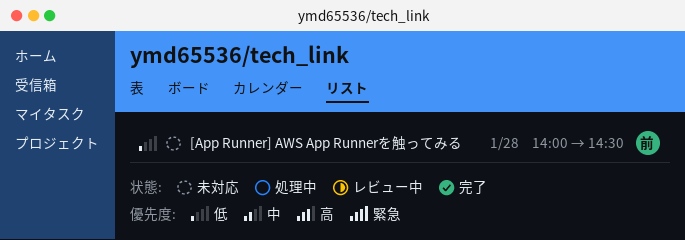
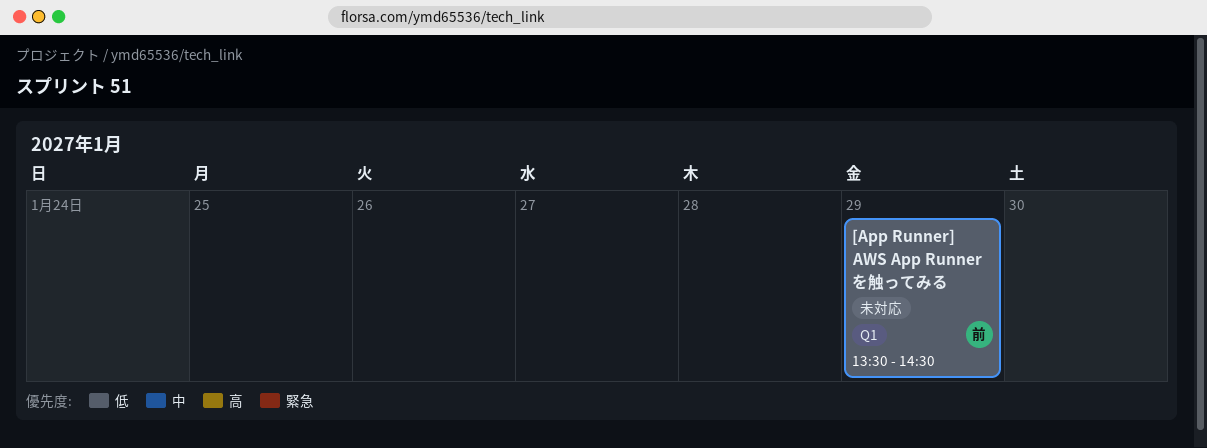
[App Runner] AWS App Runnerを触ってみる, day: Jan 28 -> Jan 29
[App Runner] AWS App Runnerを触ってみる, begins: 14:00 -> 13:30

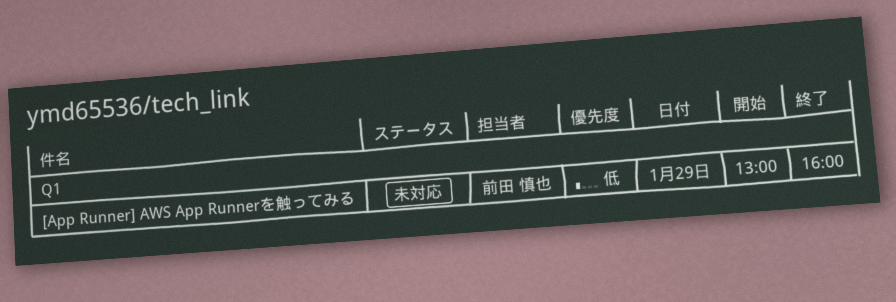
[App Runner] AWS App Runnerを触ってみる, begins: 13:30 -> 13:00
[App Runner] AWS App Runnerを触ってみる, ends: 14:30 -> 16:00

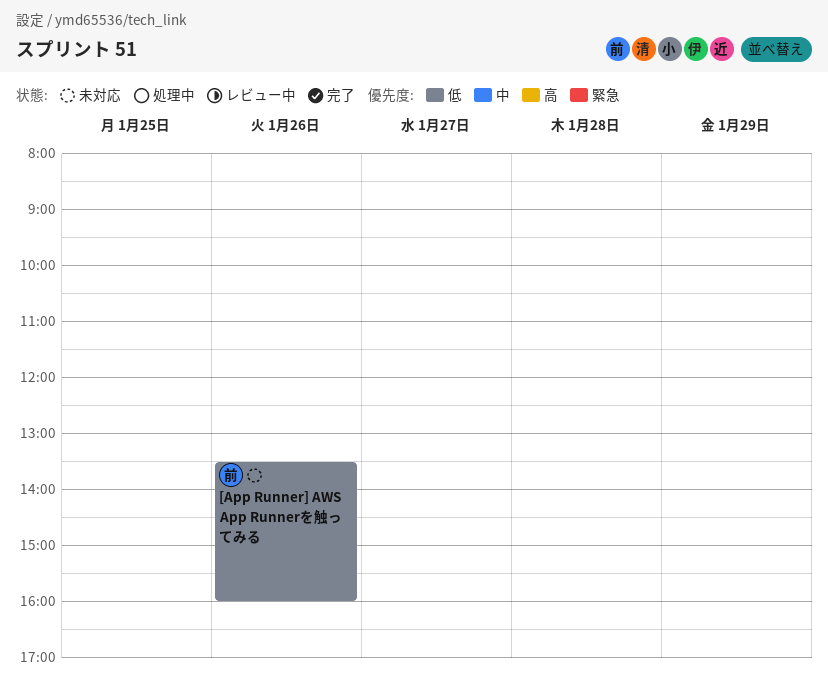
[App Runner] AWS App Runnerを触ってみる, day: Jan 29 -> Jan 26
[App Runner] AWS App Runnerを触ってみる, begins: 13:00 -> 13:30

